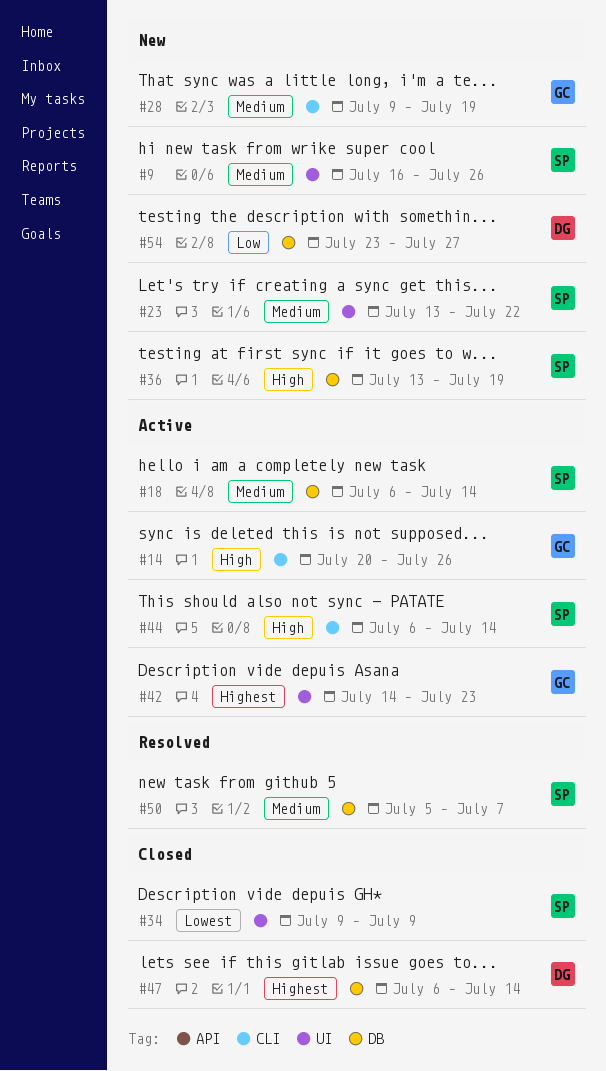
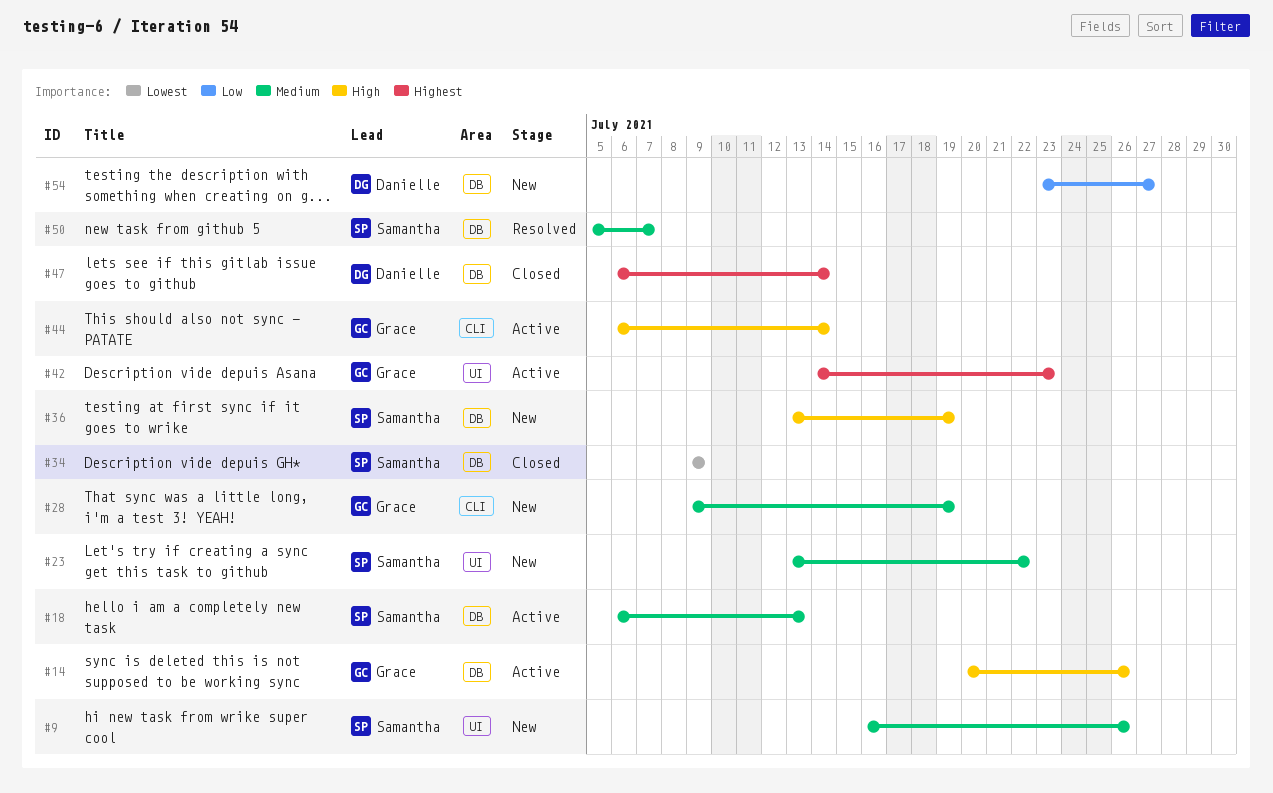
#14, label: CLI -> DB
#18, due: Jul 14 -> Jul 13
#34, label: UI -> DB
#44, owner: Samantha -> Grace

